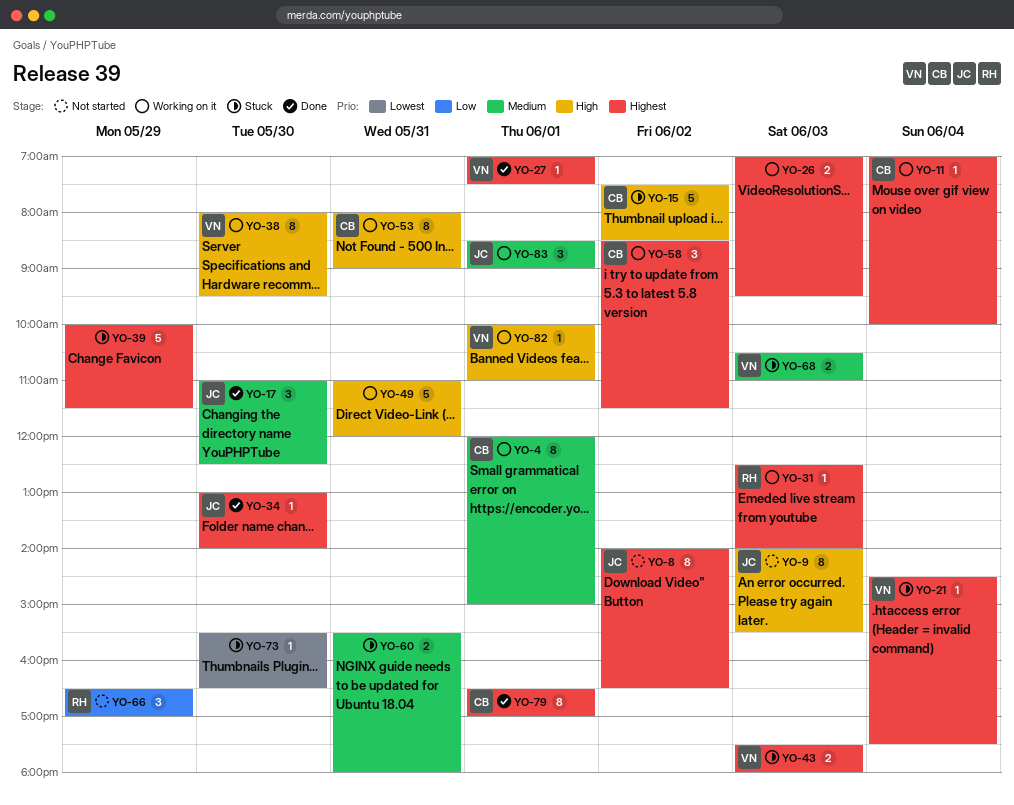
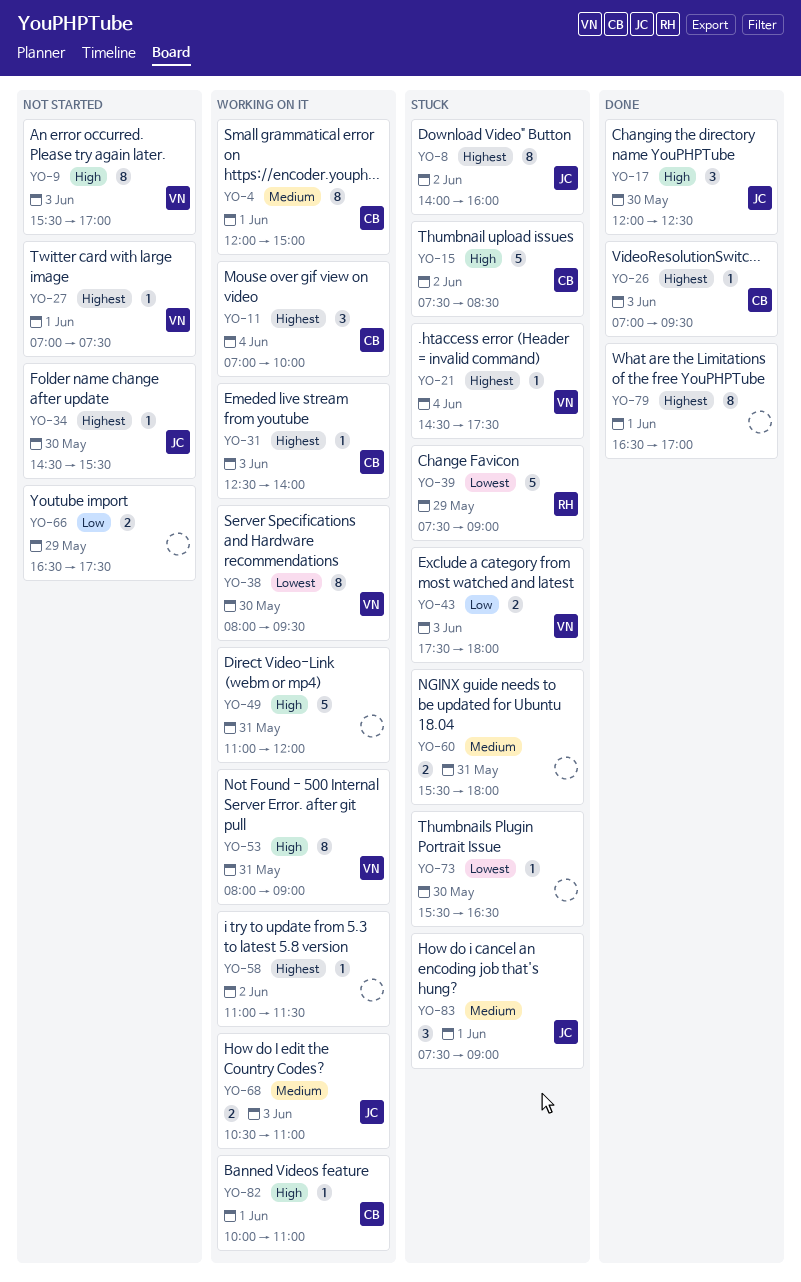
YO-8, status: Not started -> Stuck
YO-8, ends: 16:30 -> 16:00
YO-9, owner: JC -> VN
YO-9, begins: 14:00 -> 15:30
YO-9, ends: 15:30 -> 17:00
YO-11, estimate: 1 -> 3
YO-17, priority: Medium -> High
YO-17, begins: 11:00 -> 12:00
YO-26, status: Working on it -> Done
YO-26, owner: none -> CB
YO-26, estimate: 2 -> 1
YO-27, status: Done -> Not started
YO-31, owner: RH -> CB
YO-34, status: Done -> Not started
YO-34, begins: 13:00 -> 14:30
YO-34, ends: 14:00 -> 15:30
YO-38, priority: High -> Lowest
YO-39, owner: none -> RH
YO-39, priority: Highest -> Lowest
YO-39, begins: 10:00 -> 07:30
YO-39, ends: 11:30 -> 09:00
YO-43, priority: Highest -> Low
YO-53, owner: CB -> VN
YO-58, owner: CB -> none
YO-58, estimate: 3 -> 1
YO-58, begins: 08:30 -> 11:00
YO-66, owner: RH -> none
YO-66, estimate: 3 -> 2
YO-66, ends: 17:00 -> 17:30
YO-68, status: Stuck -> Working on it
YO-68, owner: VN -> JC
YO-79, owner: CB -> none
YO-82, owner: VN -> CB
YO-83, status: Working on it -> Stuck
YO-83, begins: 08:30 -> 07:30

